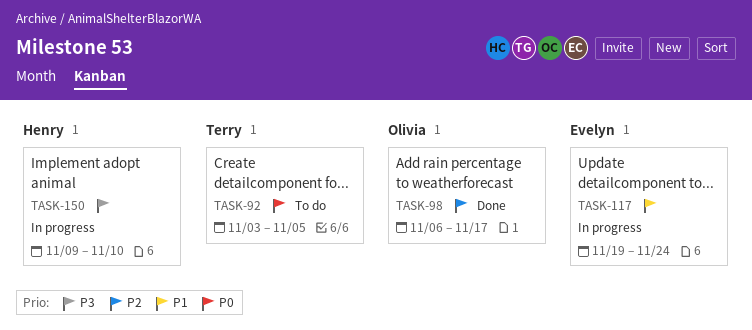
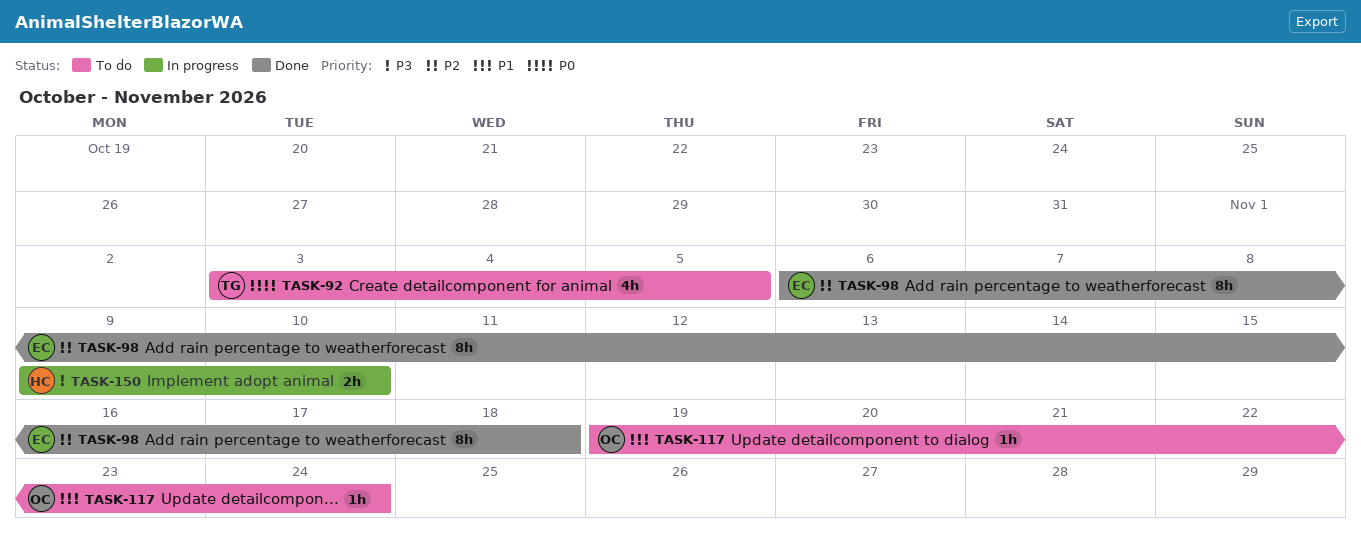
TASK-98, owner: Olivia -> Evelyn
TASK-98, due: Nov 17 -> Nov 18
TASK-117, status: In progress -> To do
TASK-117, owner: Evelyn -> Olivia

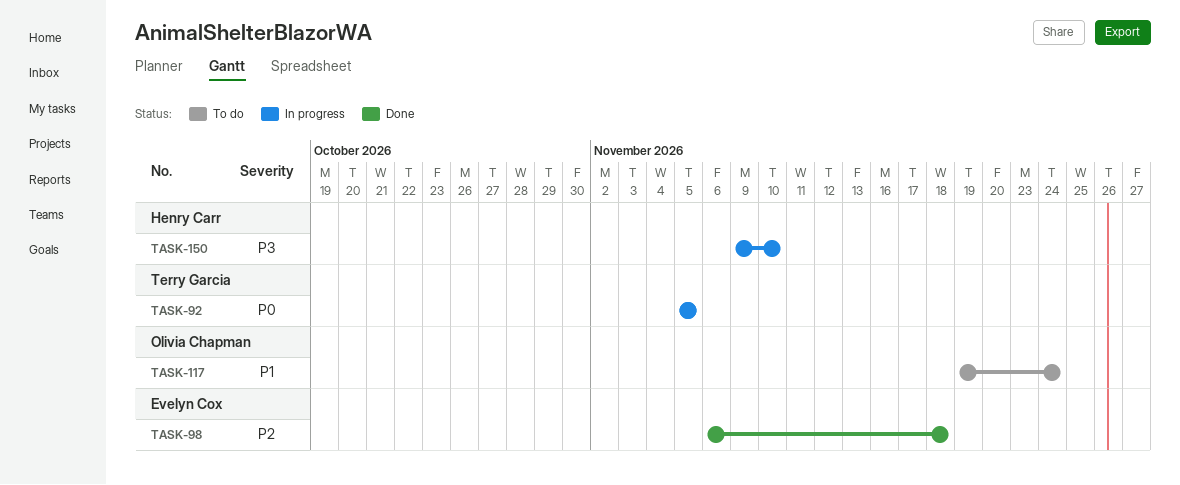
TASK-92, status: To do -> In progress
TASK-92, start: Nov 3 -> Nov 5

